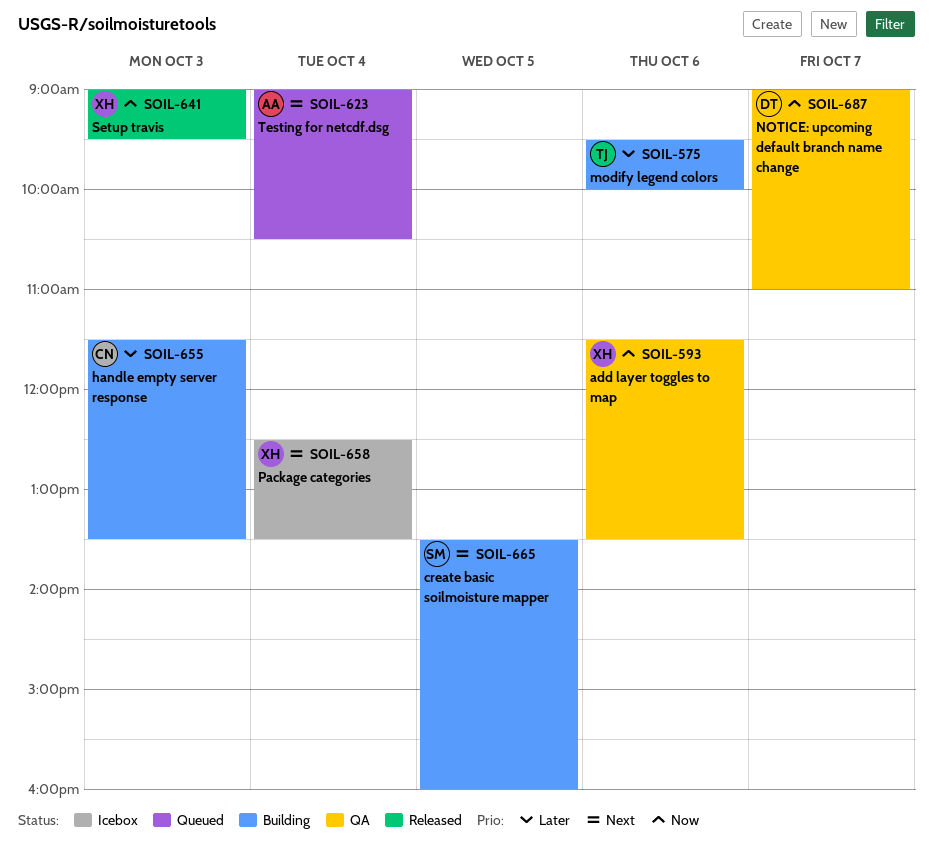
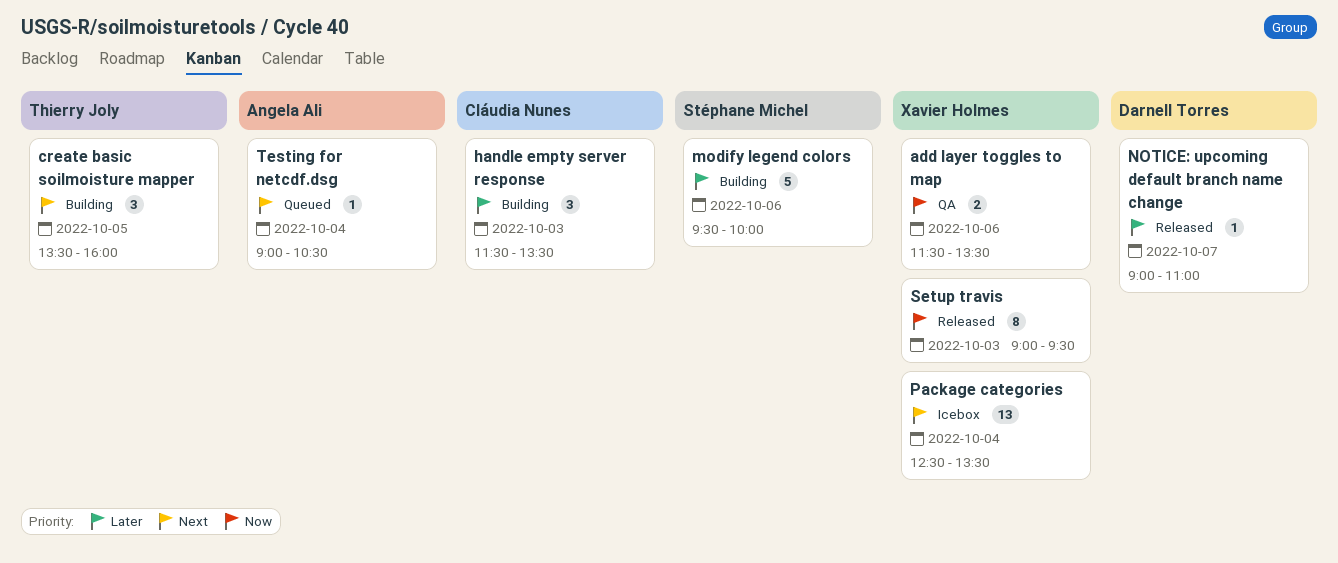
create basic soilmoisture mapper, owner: Stéphane Michel -> Thierry Joly
modify legend colors, owner: Thierry Joly -> Stéphane Michel
NOTICE: upcoming default branch name change, status: QA -> Released
NOTICE: upcoming default branch name change, priority: Now -> Later

